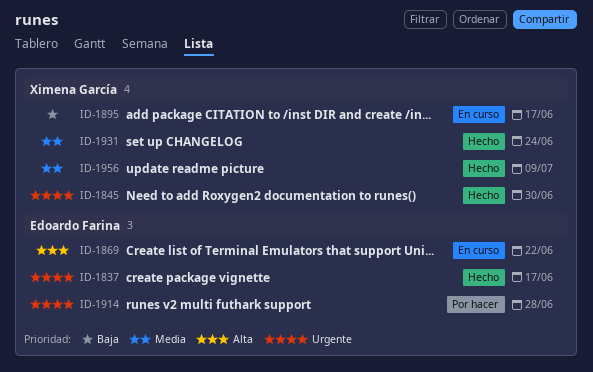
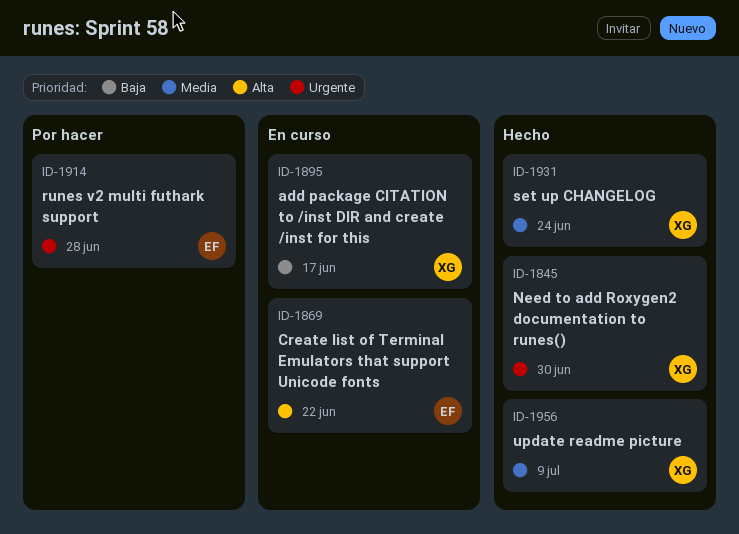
ID-1837: present -> none

